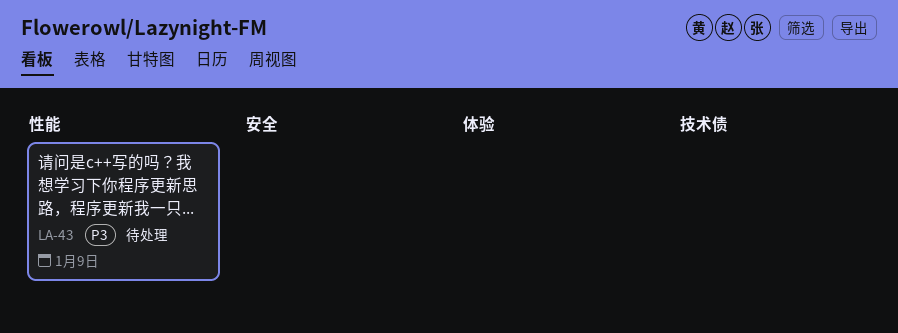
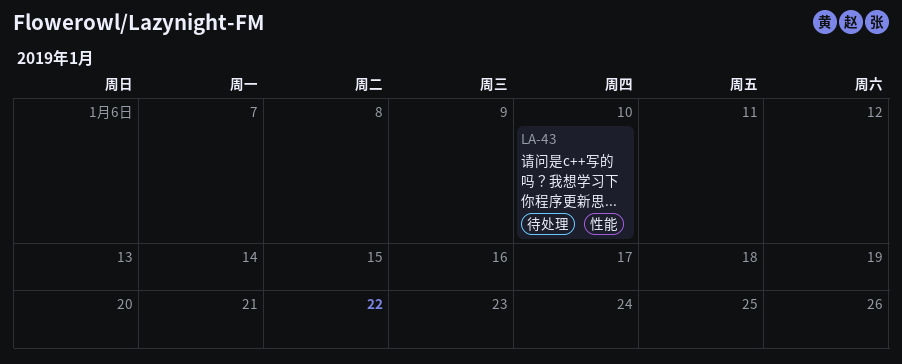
LA-43, due: Jan 9 -> Jan 10

